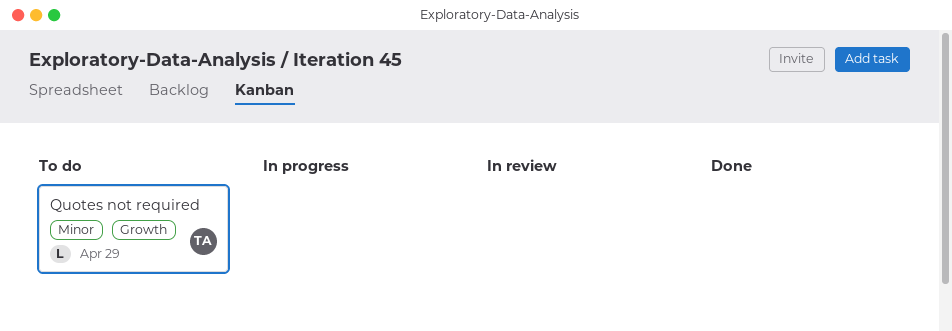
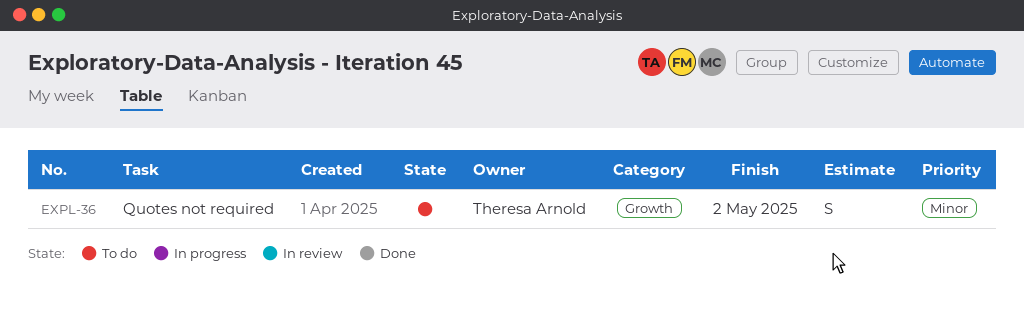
Quotes not required, estimate: L -> S
Quotes not required, due: Apr 29 -> May 2

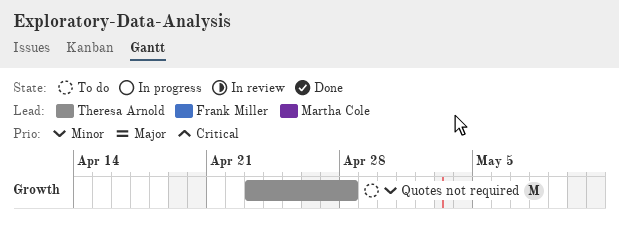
Quotes not required, estimate: S -> M
Quotes not required, due: May 2 -> Apr 28

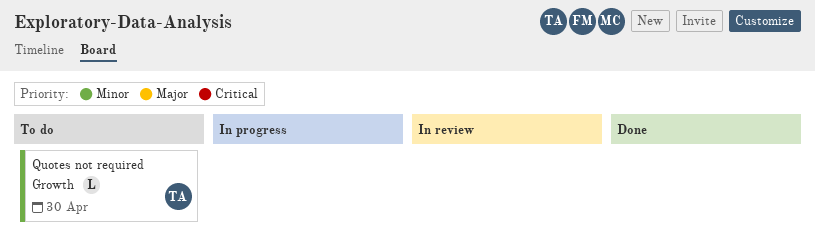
Quotes not required, estimate: M -> L
Quotes not required, due: Apr 28 -> Apr 30

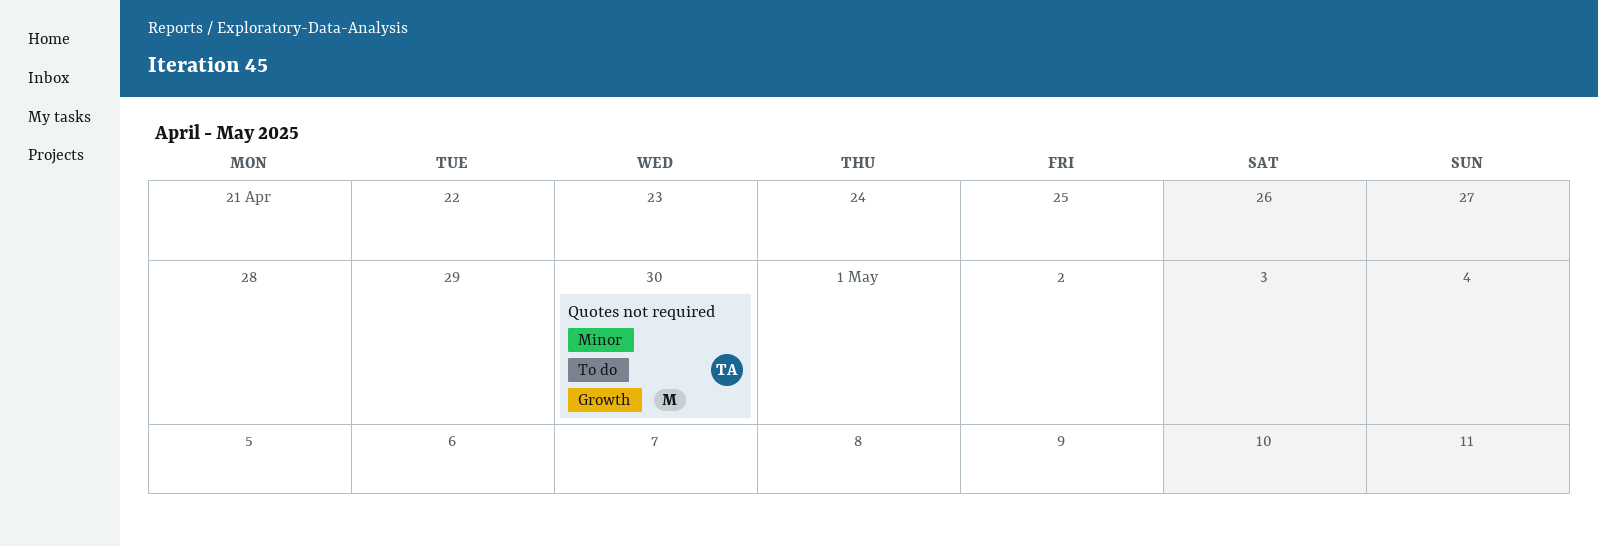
Quotes not required, estimate: L -> M

